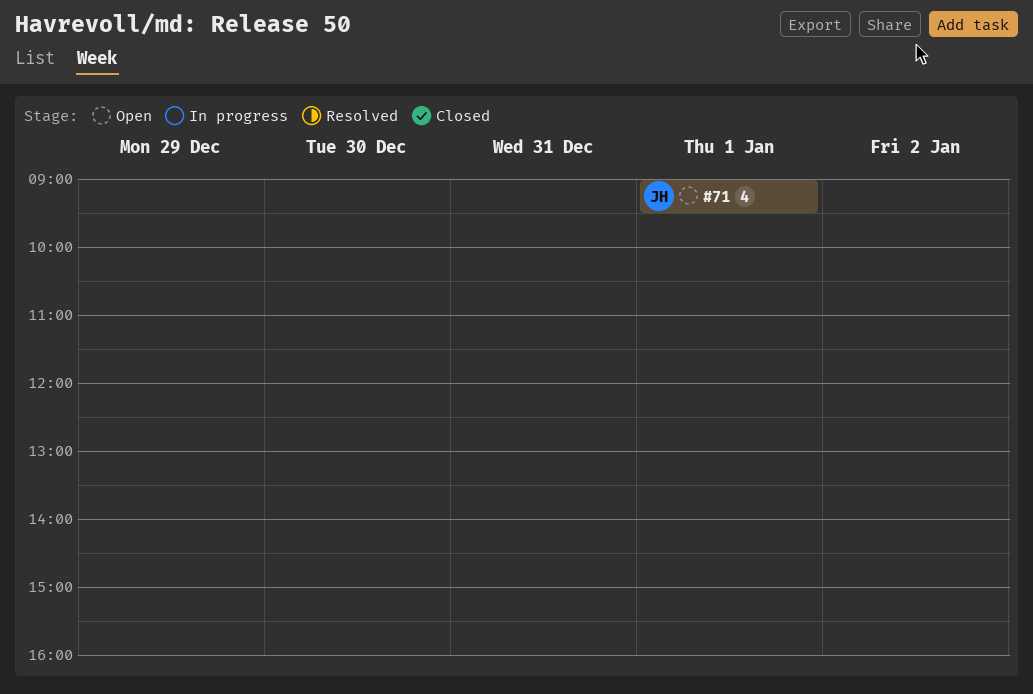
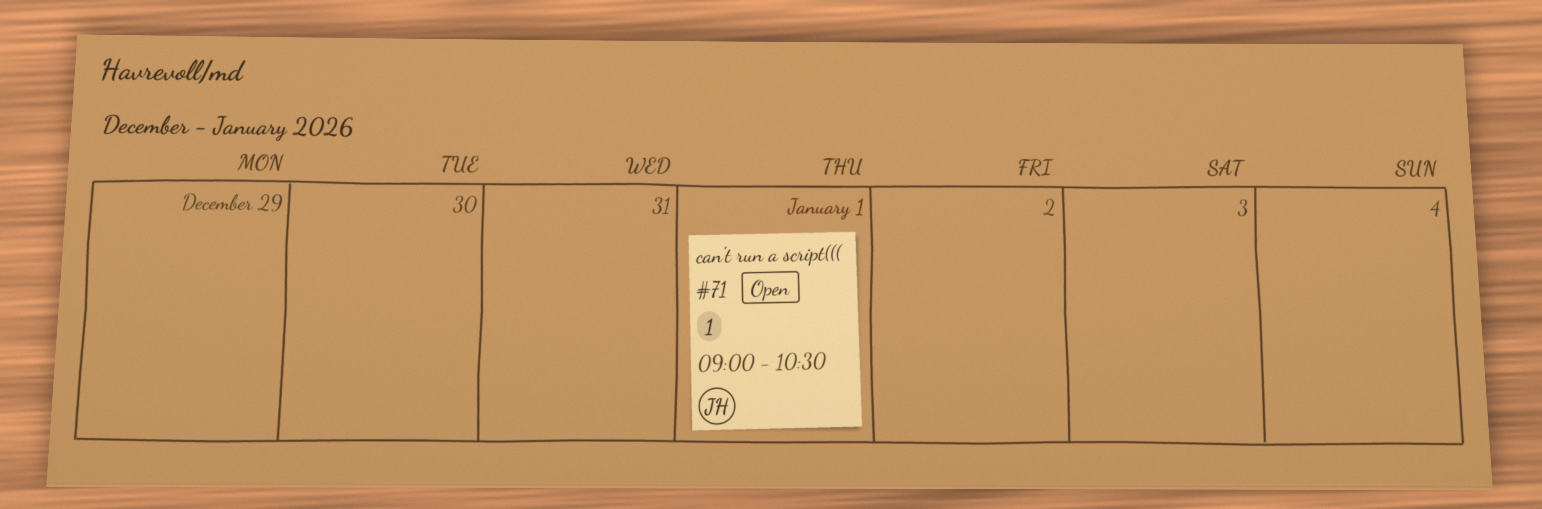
#71, estimate: 4 -> 1
#71, ends: 09:30 -> 10:30

